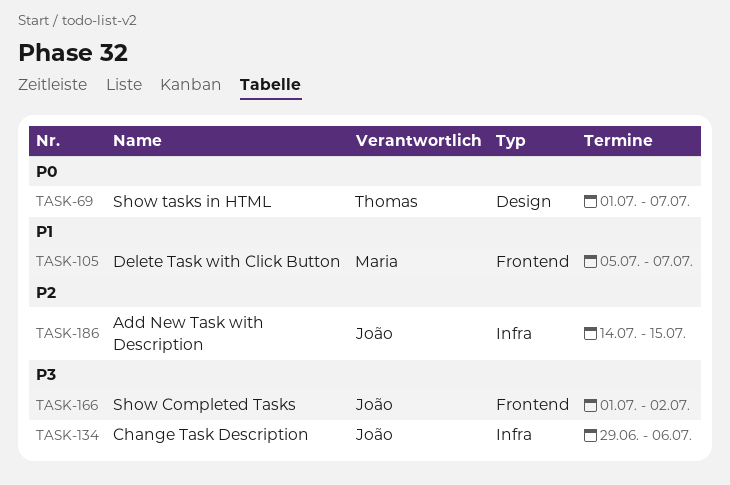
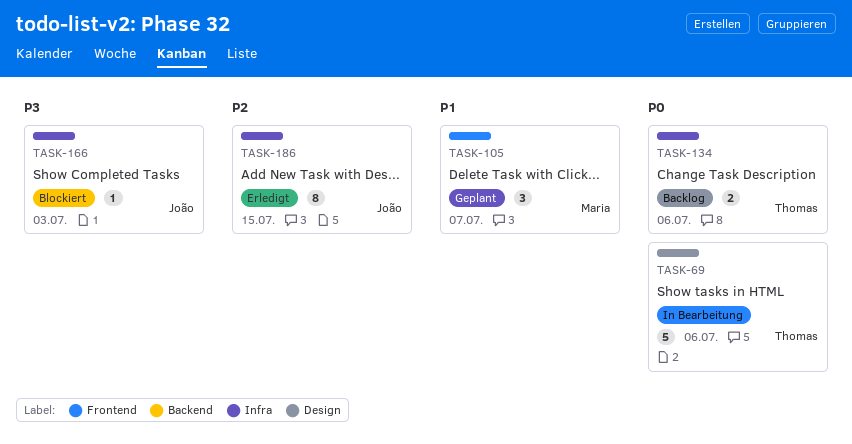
TASK-69, due: Jul 7 -> Jul 6
TASK-134, owner: João -> Thomas
TASK-134, priority: P3 -> P0
TASK-166, label: Frontend -> Infra
TASK-166, due: Jul 2 -> Jul 3

